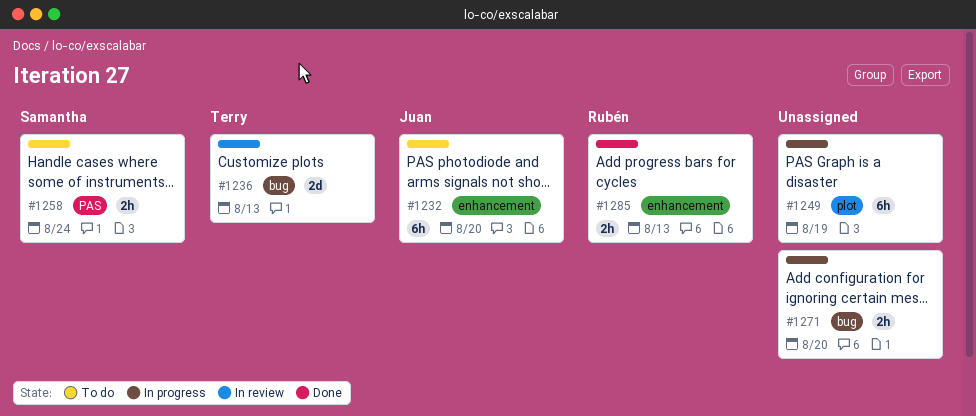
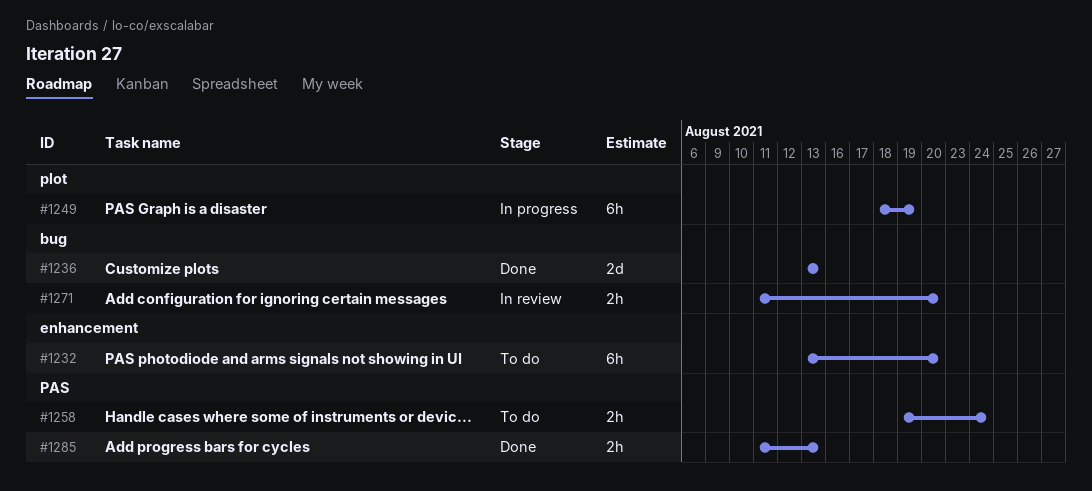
#1236, status: In review -> Done
#1271, status: In progress -> In review
#1285, label: enhancement -> PAS

